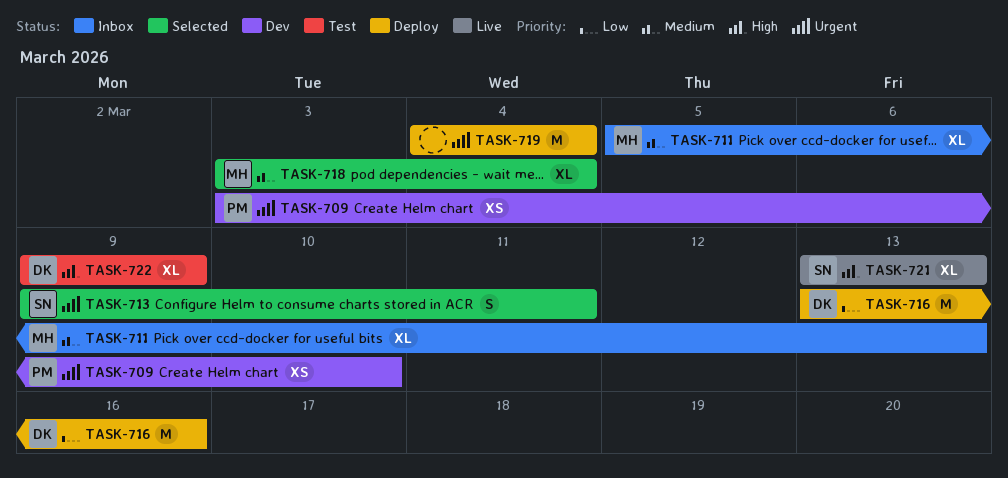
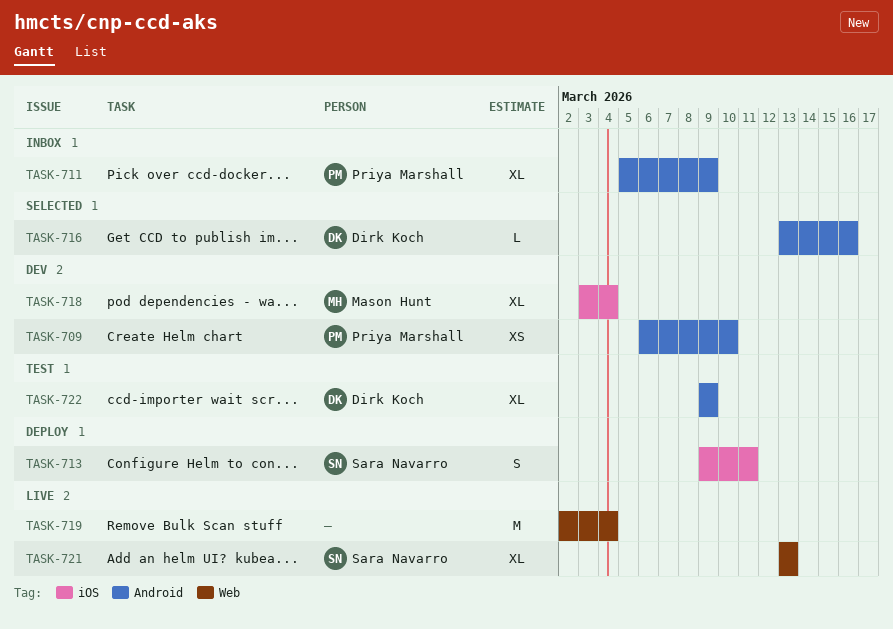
TASK-709, start: Mar 3 -> Mar 6
TASK-711, owner: Mason Hunt -> Priya Marshall
TASK-711, due: Mar 13 -> Mar 9
TASK-713, status: Selected -> Deploy
TASK-716, status: Deploy -> Selected
TASK-716, estimate: M -> L
TASK-718, status: Selected -> Dev
TASK-719, status: Deploy -> Live
TASK-719, start: Mar 4 -> Mar 2

